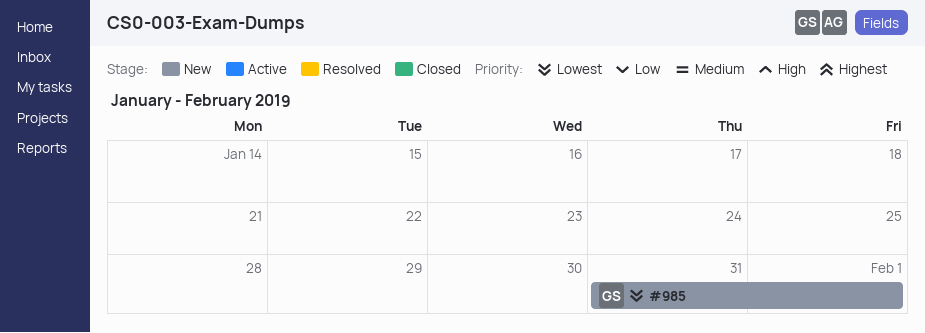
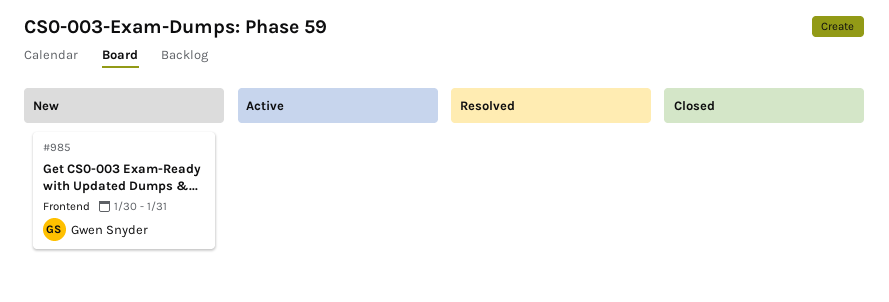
#985, start: Jan 31 -> Jan 30
#985, due: Feb 1 -> Jan 31

